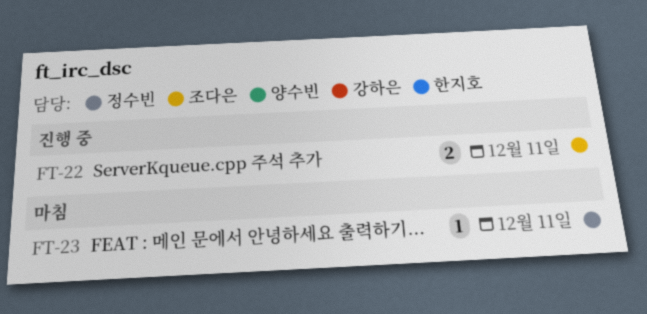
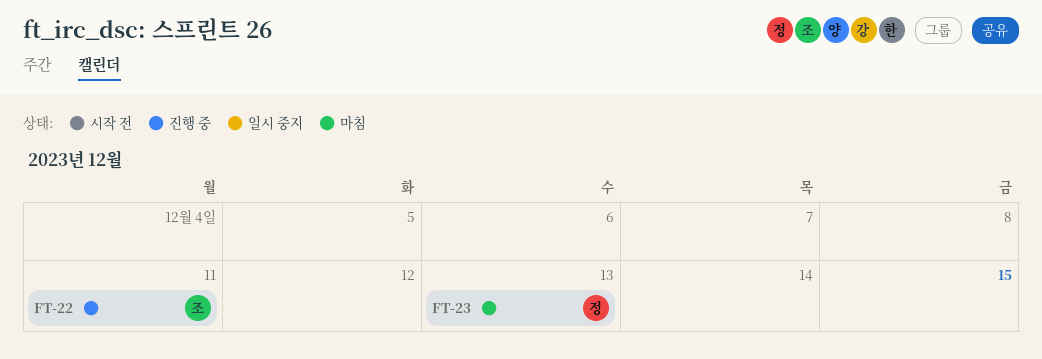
FT-23, due: Dec 11 -> Dec 13

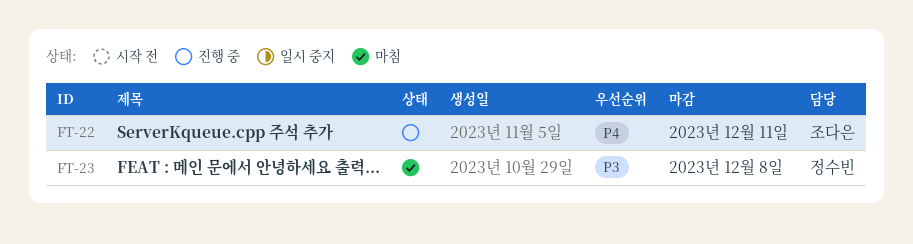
FT-23, due: Dec 13 -> Dec 8

